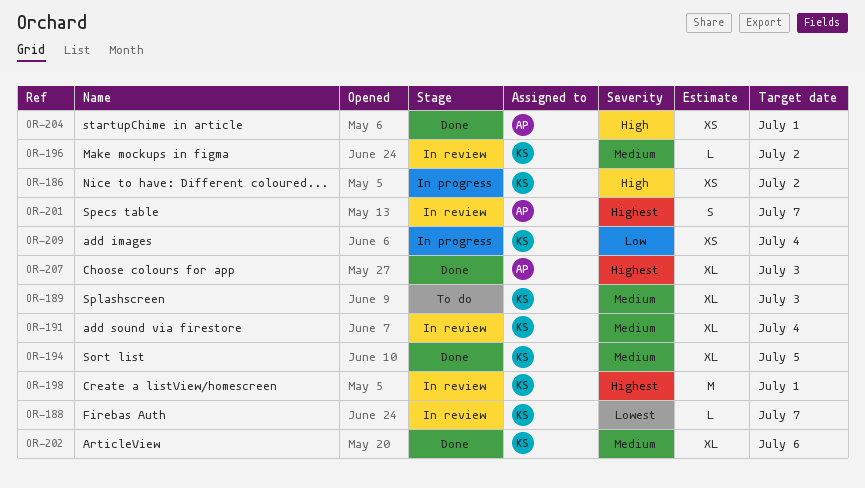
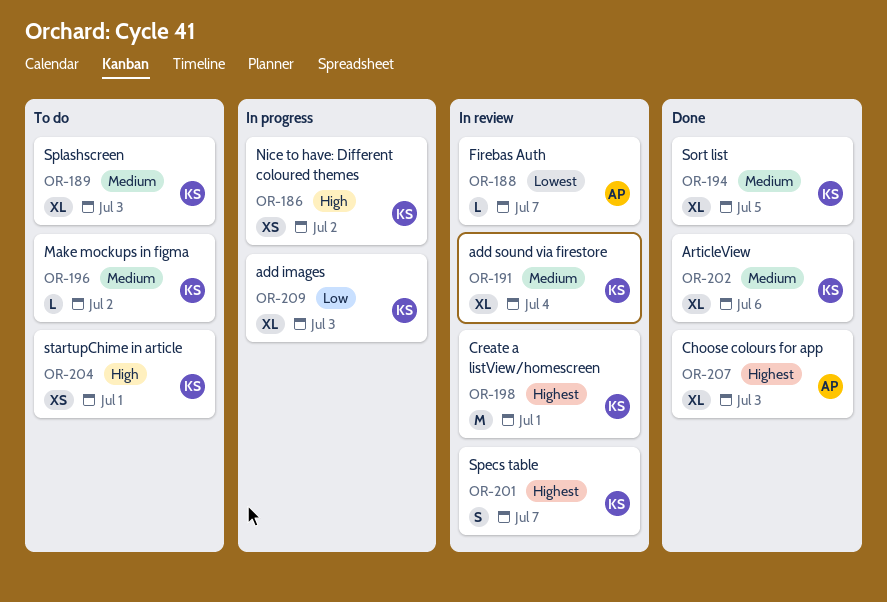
OR-188, owner: KS -> AP
OR-196, status: In review -> To do
OR-201, owner: AP -> KS
OR-204, status: Done -> To do
OR-204, owner: AP -> KS
OR-209, estimate: XS -> XL
OR-209, due: Jul 4 -> Jul 3

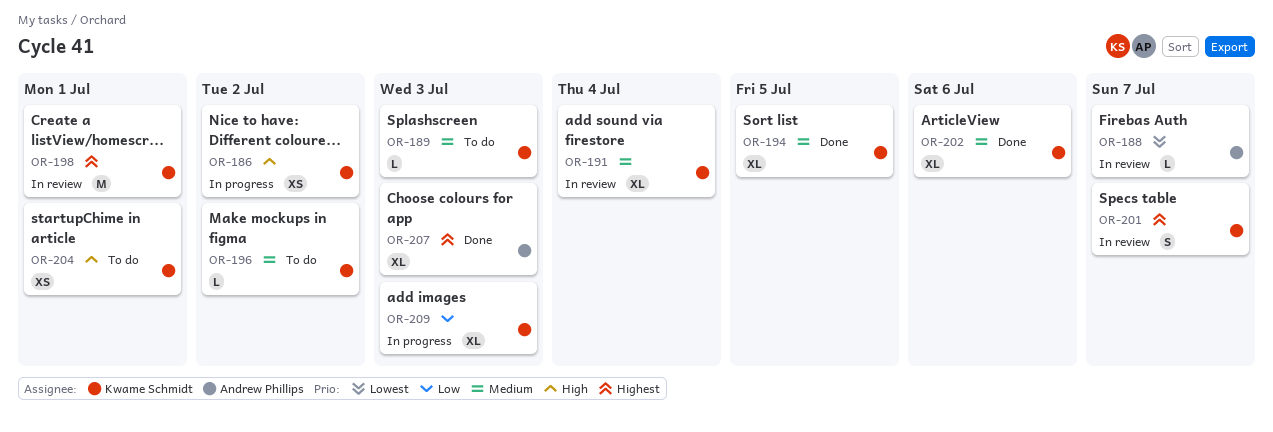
OR-189, estimate: XL -> L

